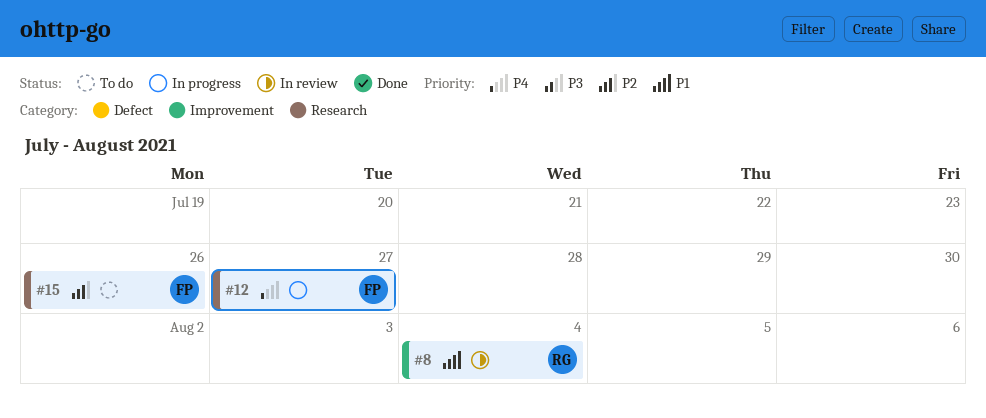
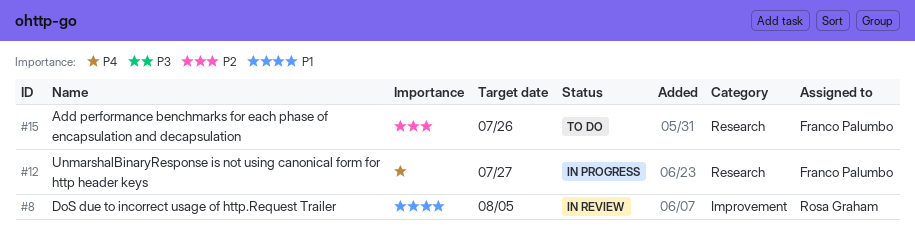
#8, due: Aug 4 -> Aug 5

